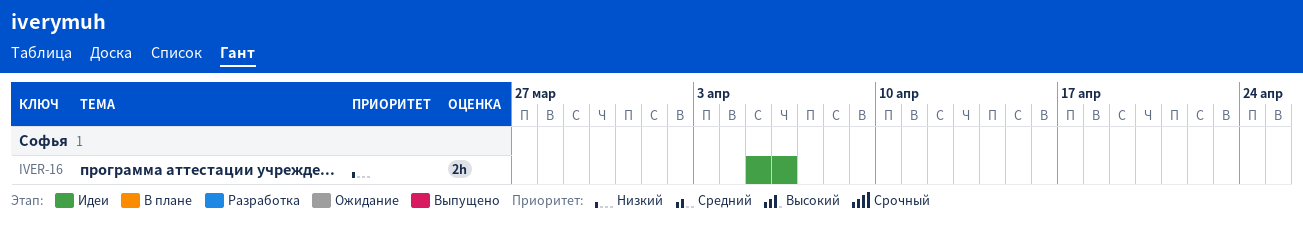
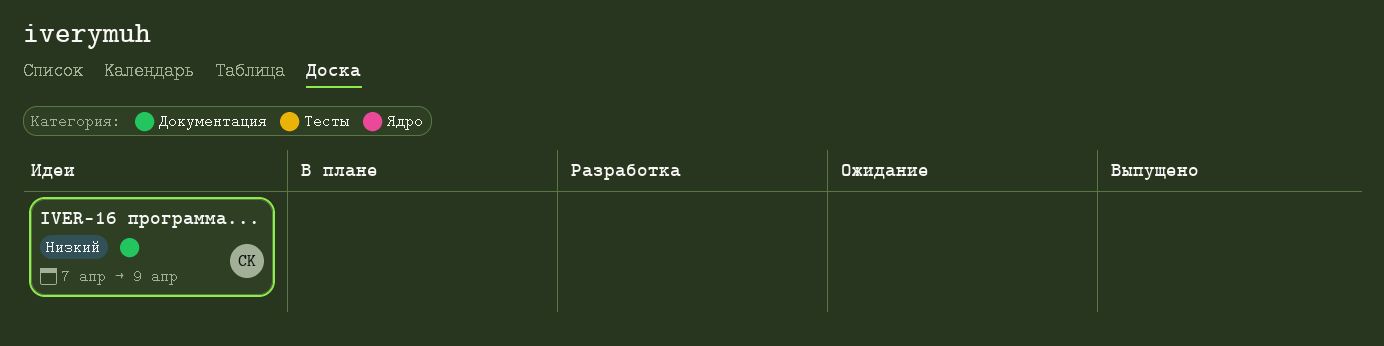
IVER-16, start: Apr 5 -> Apr 7
IVER-16, due: Apr 6 -> Apr 9

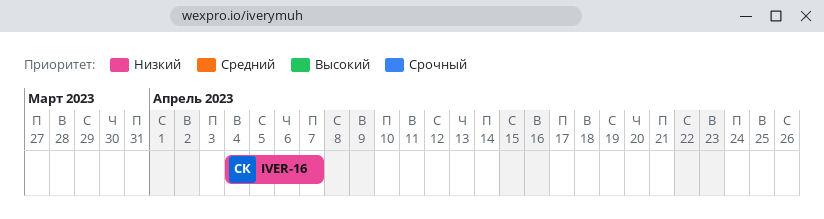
IVER-16, start: Apr 7 -> Apr 4
IVER-16, due: Apr 9 -> Apr 7

